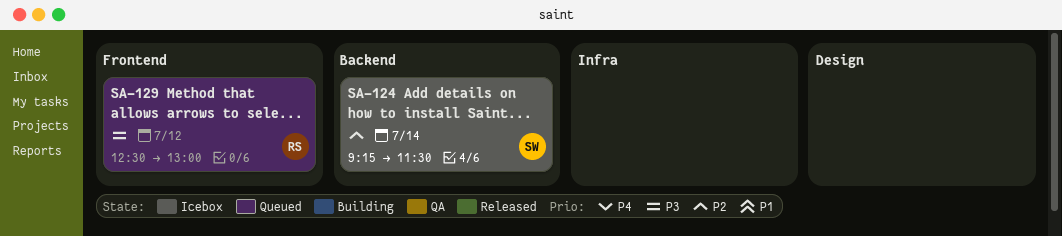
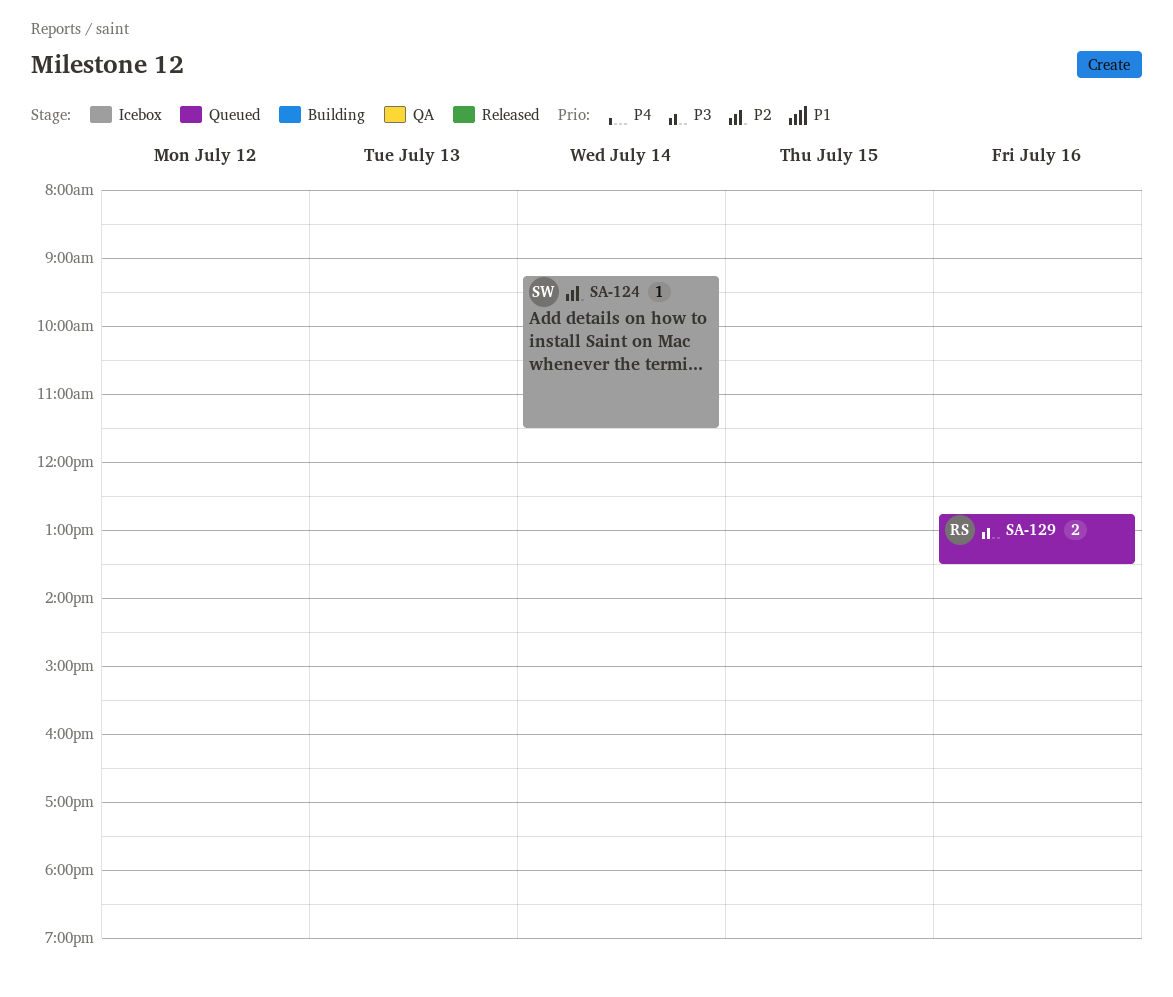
SA-129, day: Jul 12 -> Jul 16
SA-129, begins: 12:30 -> 12:45
SA-129, ends: 13:00 -> 13:30

